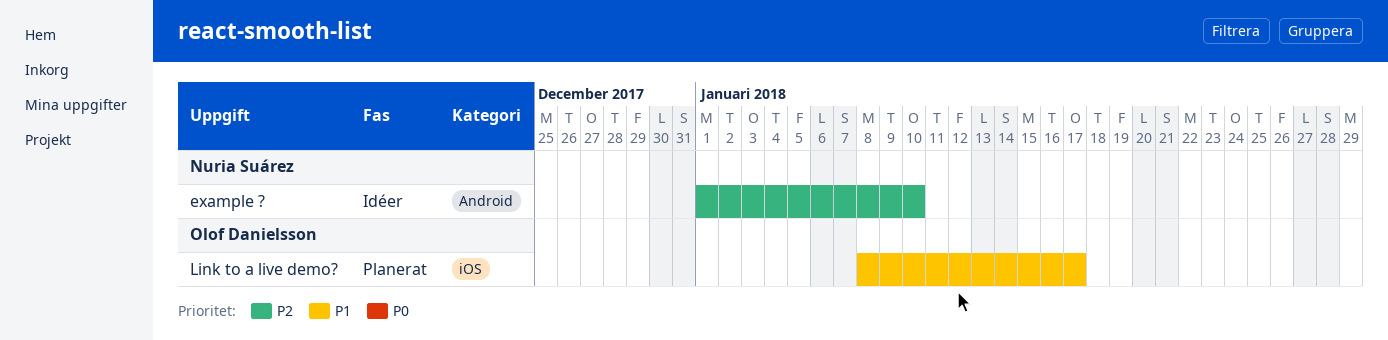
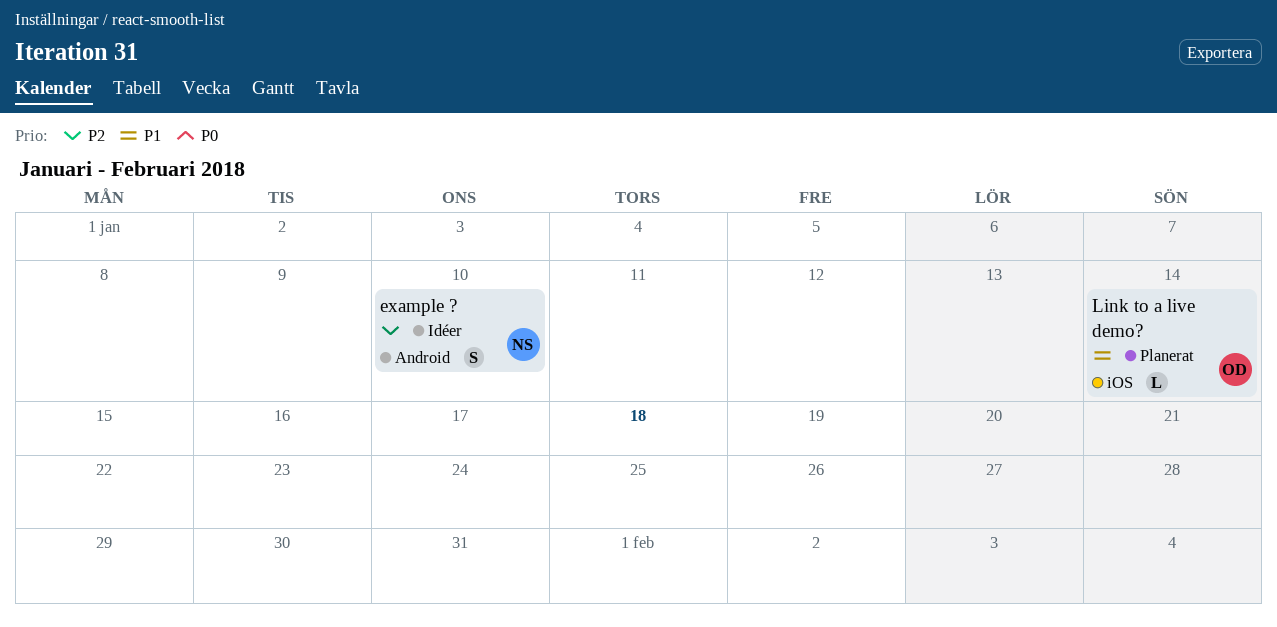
Link to a live demo?, due: Jan 17 -> Jan 14

